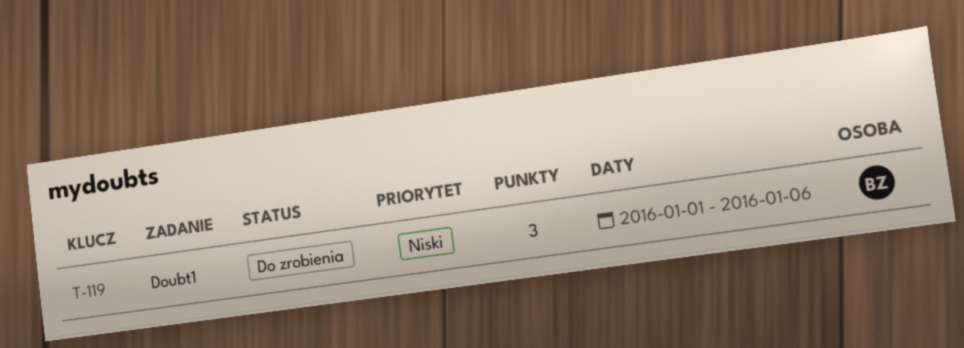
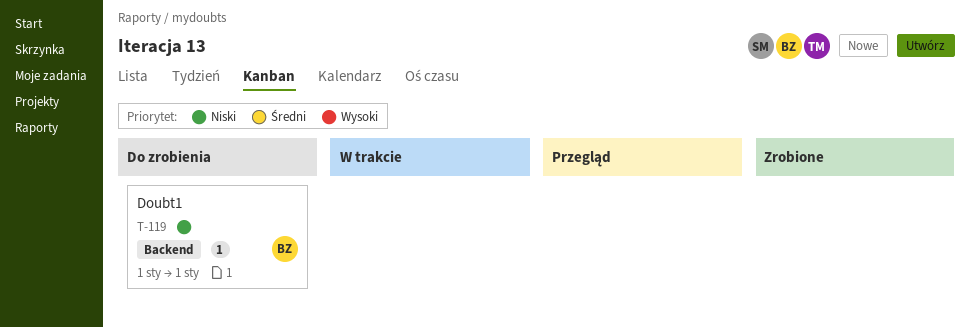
T-119, estimate: 3 -> 1
T-119, due: Jan 6 -> Jan 1

